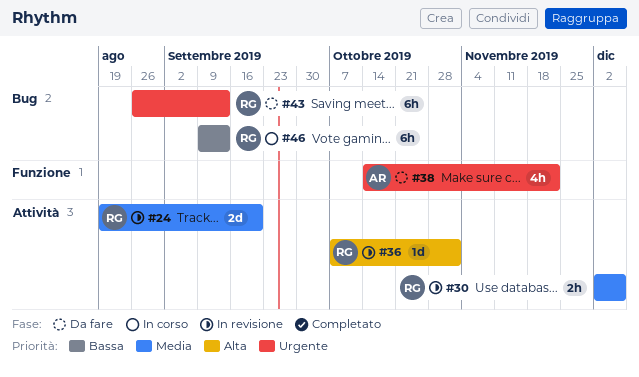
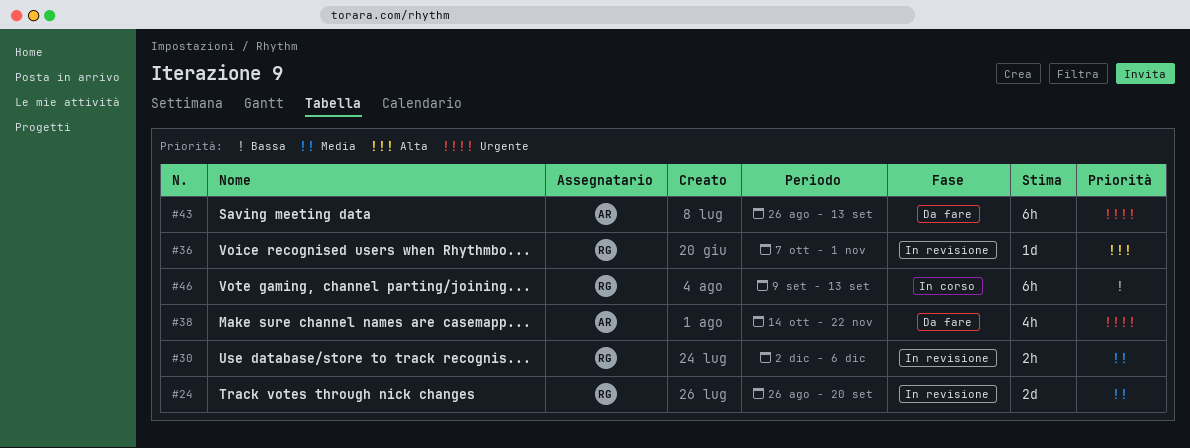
#24, start: Aug 19 -> Aug 26
#43, owner: RG -> AR

